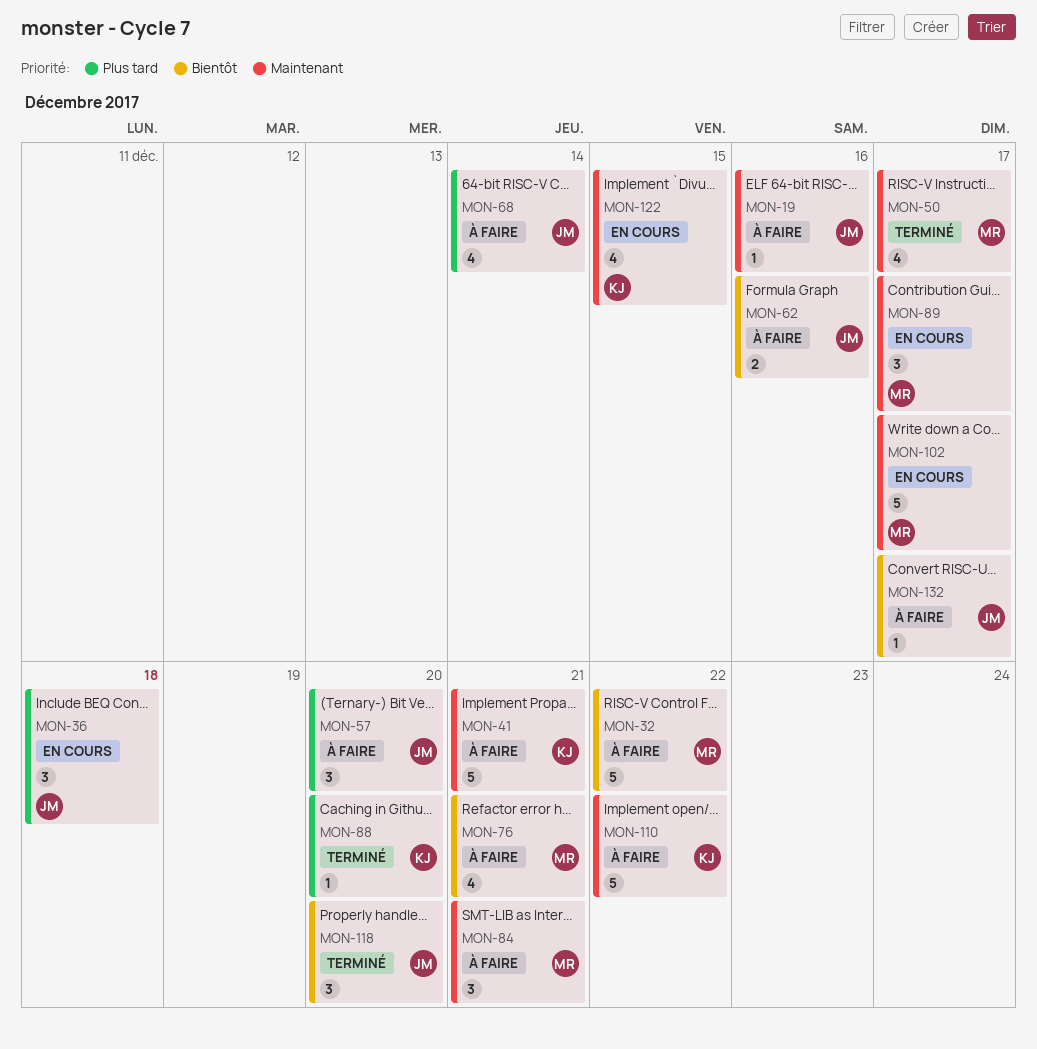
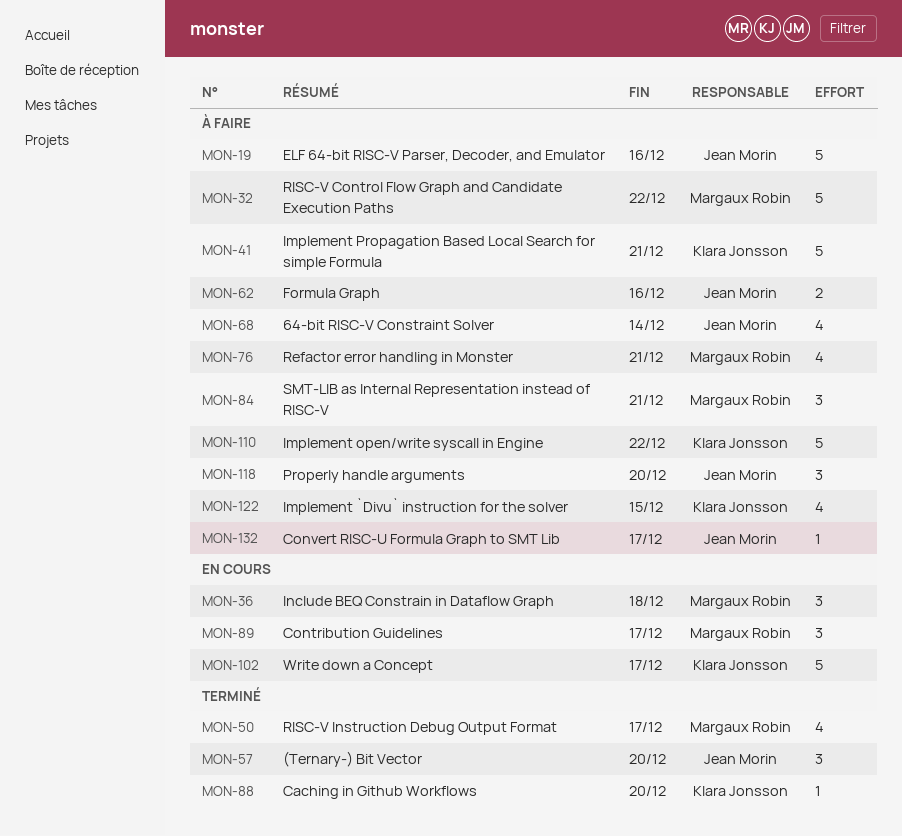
MON-19, estimate: 1 -> 5
MON-36, owner: Jean Morin -> Margaux Robin
MON-57, status: À faire -> Terminé
MON-102, owner: Margaux Robin -> Klara Jonsson
MON-118, status: Terminé -> À faire
MON-122, status: En cours -> À faire

